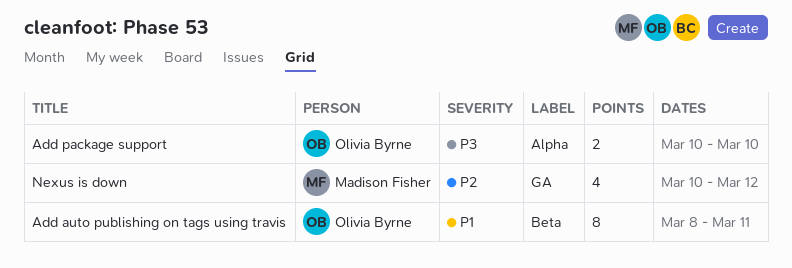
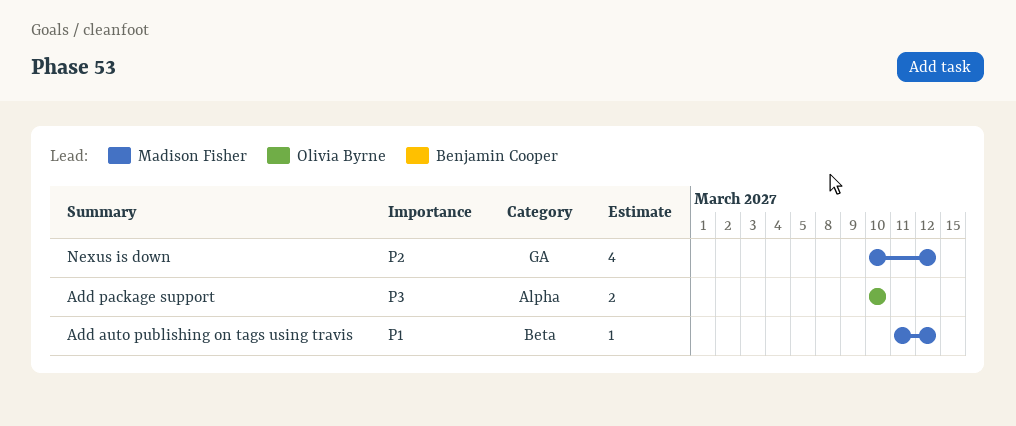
Add auto publishing on tags using travis, owner: Olivia Byrne -> Madison Fisher
Add auto publishing on tags using travis, estimate: 8 -> 1
Add auto publishing on tags using travis, start: Mar 8 -> Mar 11
Add auto publishing on tags using travis, due: Mar 11 -> Mar 12

